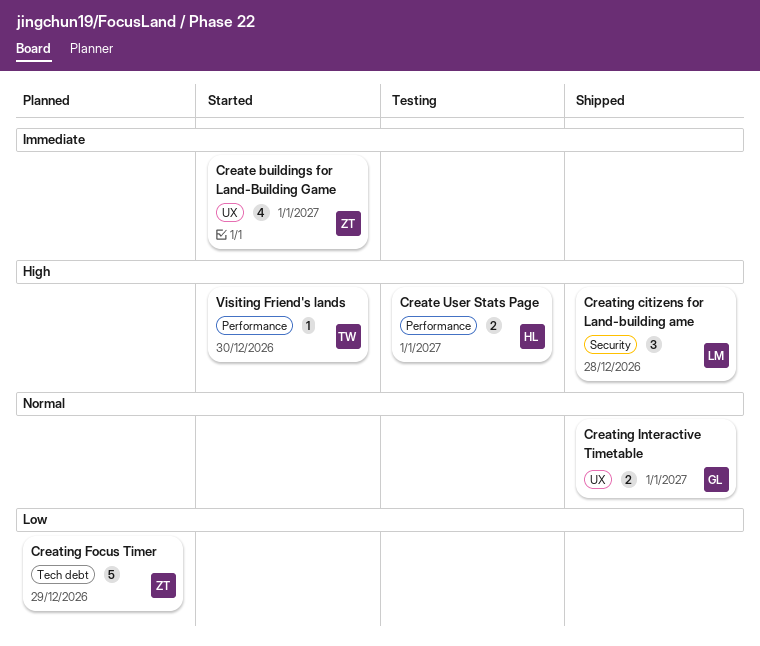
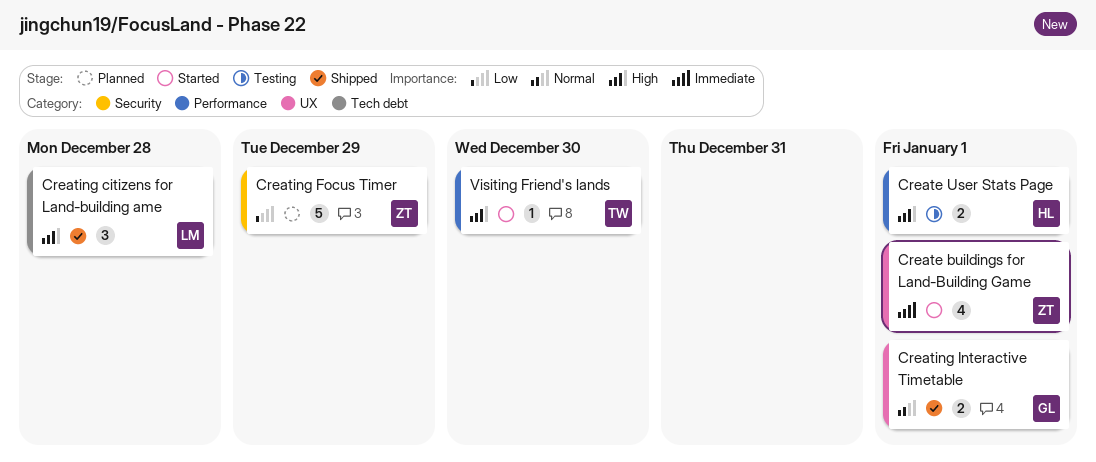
Creating citizens for Land-building ame, label: Security -> Tech debt
Creating Focus Timer, label: Tech debt -> Security

